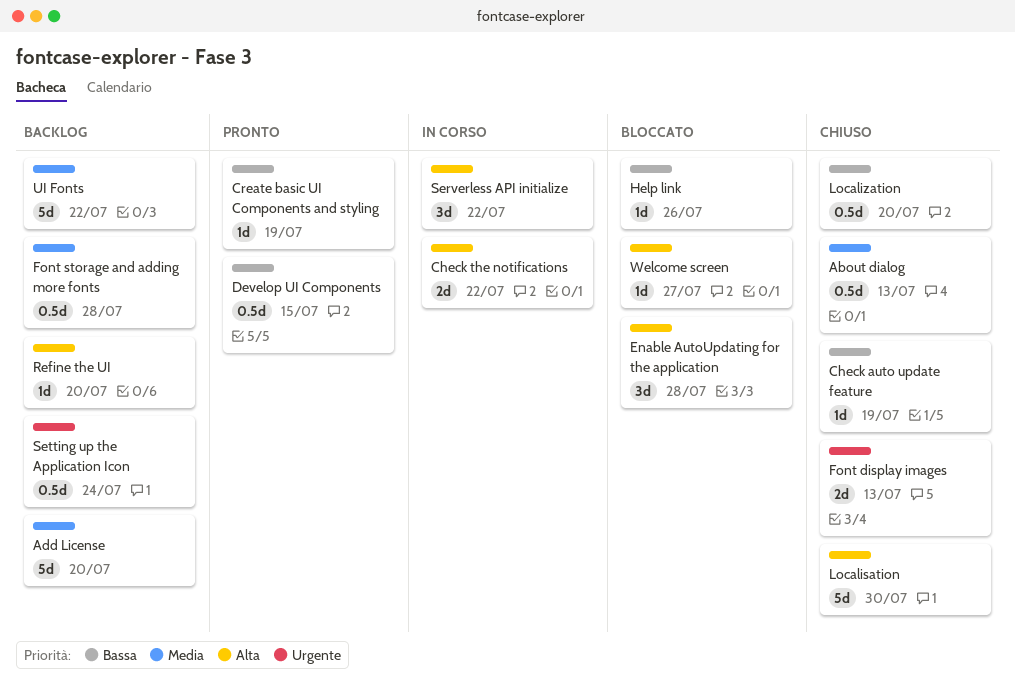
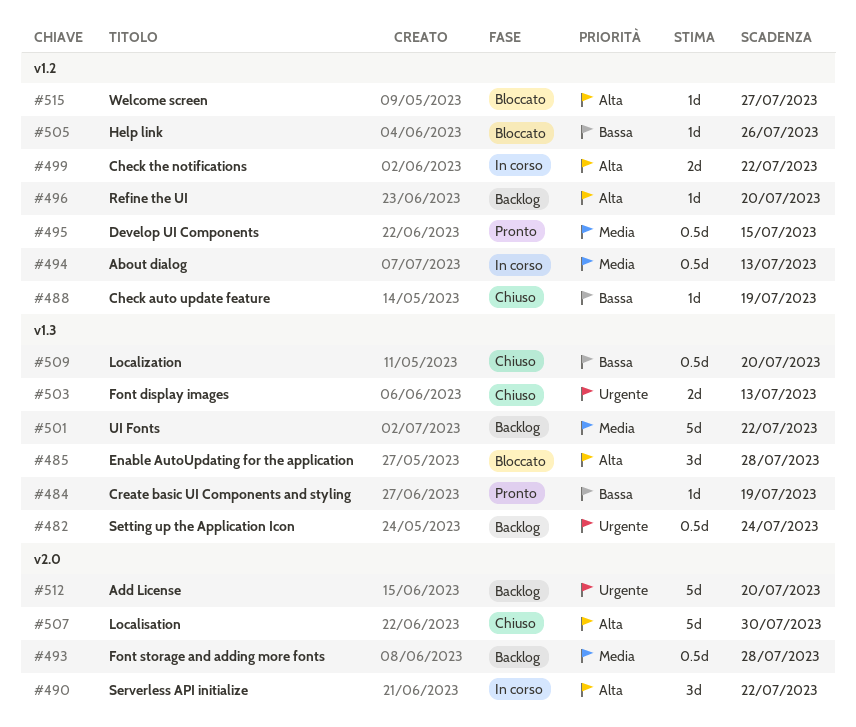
About dialog, status: Chiuso -> In corso
Add License, priority: Media -> Urgente
Develop UI Components, priority: Bassa -> Media

